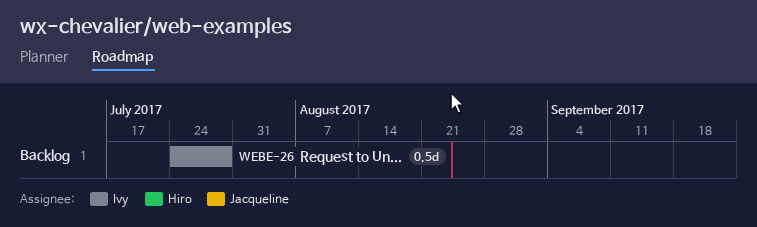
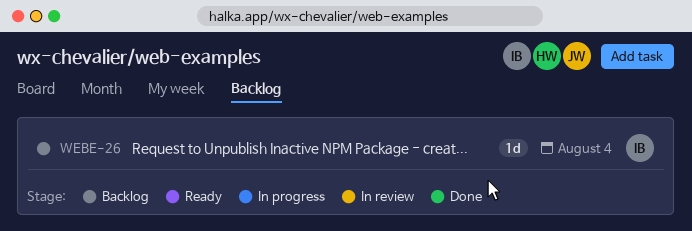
WEBE-26, estimate: 0.5d -> 1d
WEBE-26, due: Jul 28 -> Aug 4

